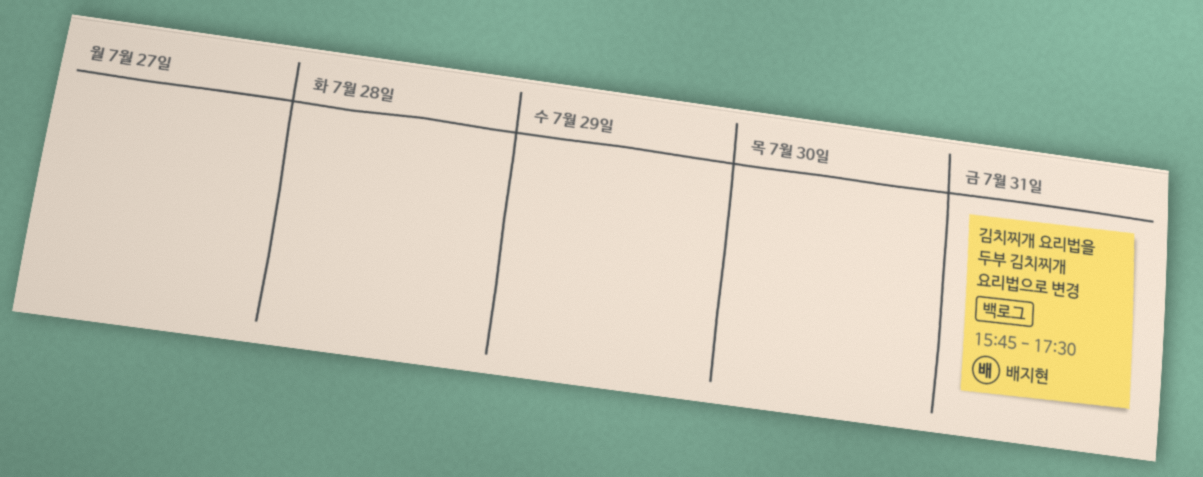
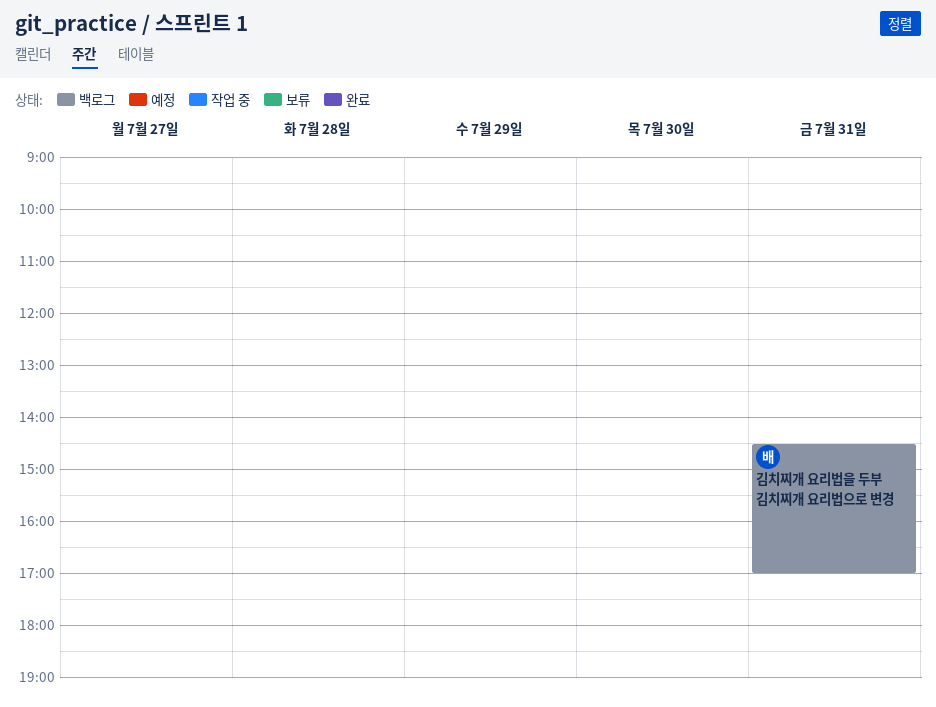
김치찌개 요리법을 두부 김치찌개 요리법으로 변경, begins: 15:45 -> 14:30
김치찌개 요리법을 두부 김치찌개 요리법으로 변경, ends: 17:30 -> 17:00

